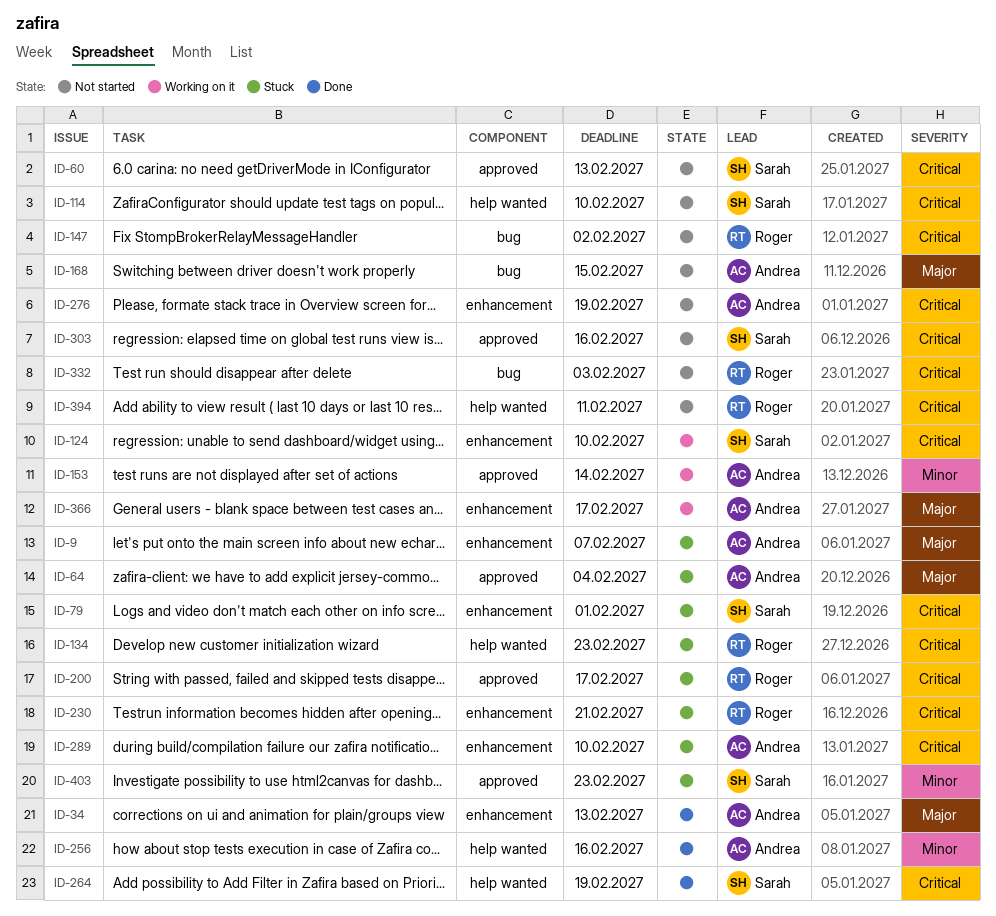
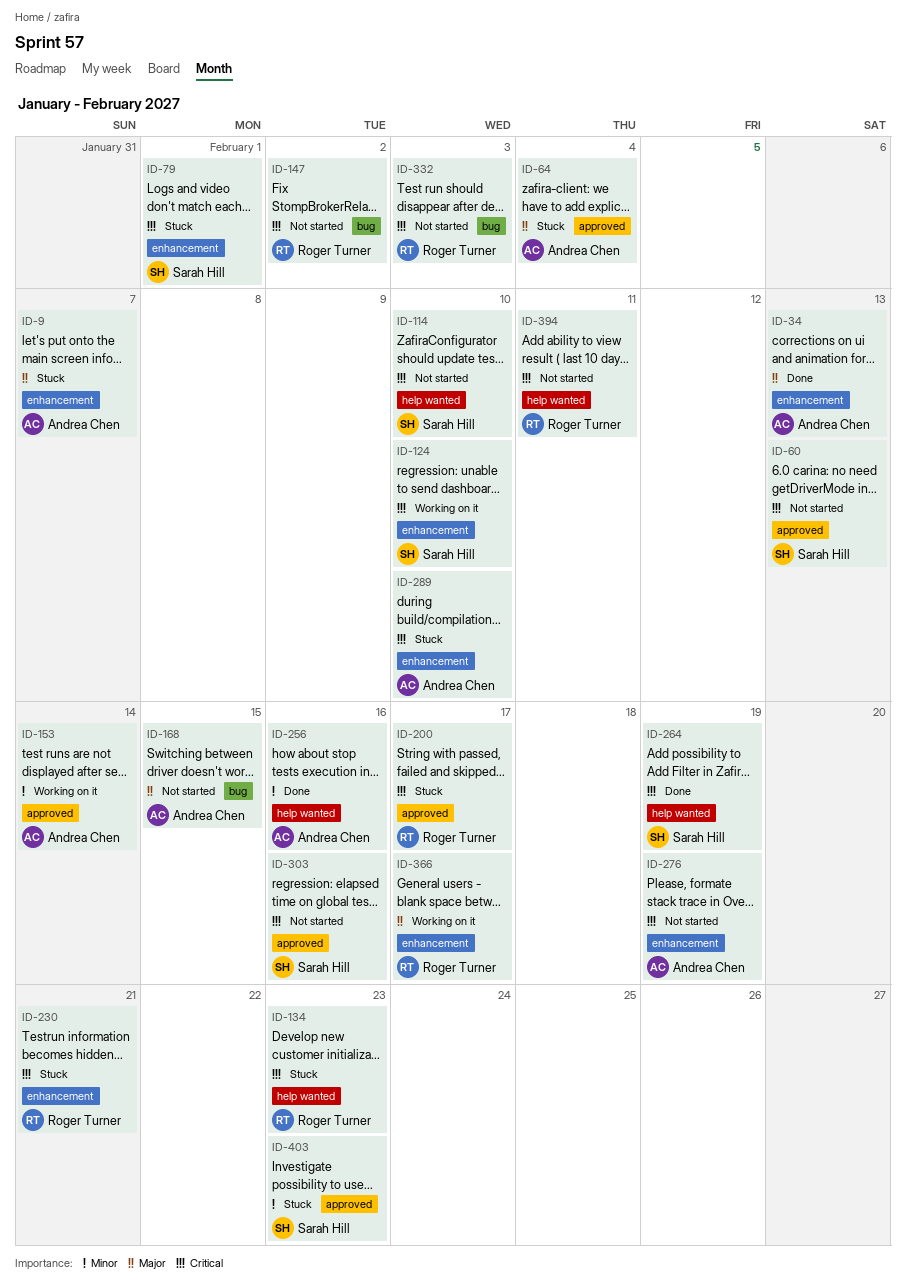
ID-366, owner: Andrea Chen -> Roger Turner

